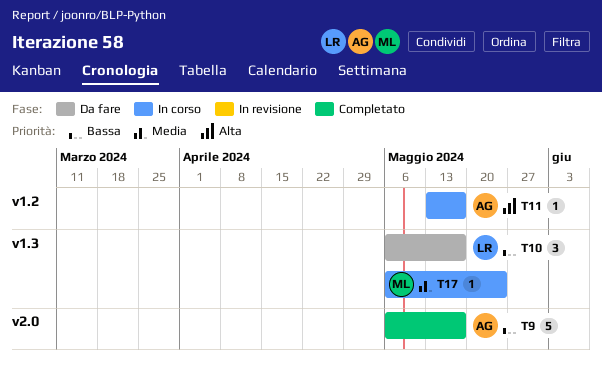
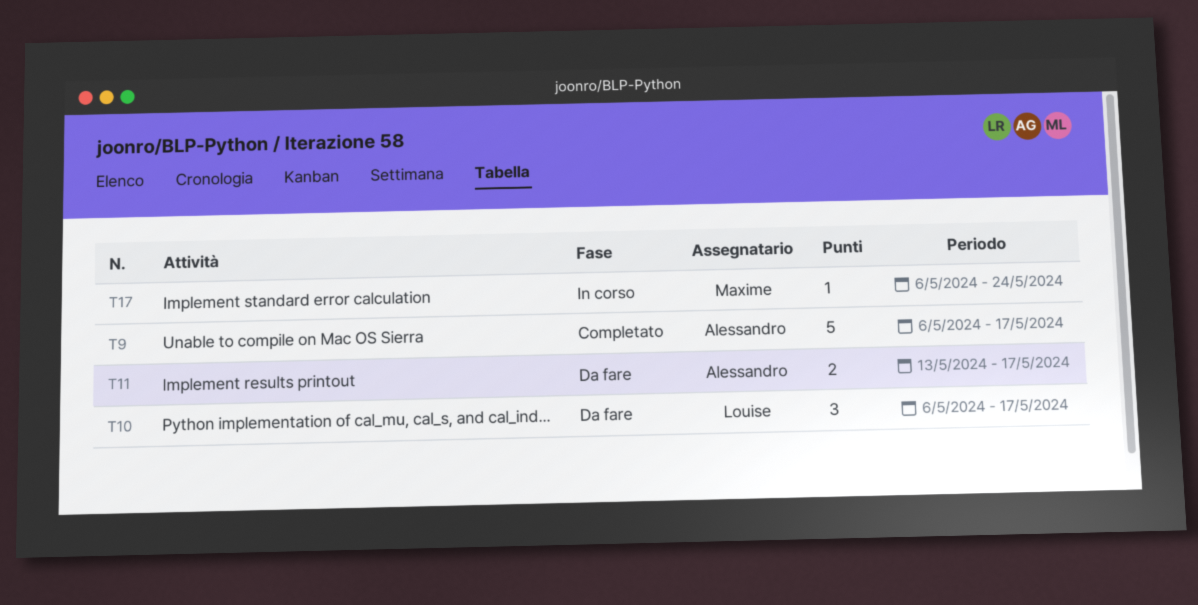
T11, status: In corso -> Da fare
T11, estimate: 1 -> 2

